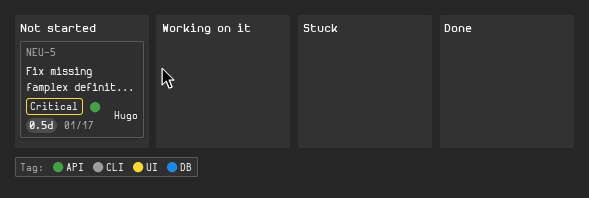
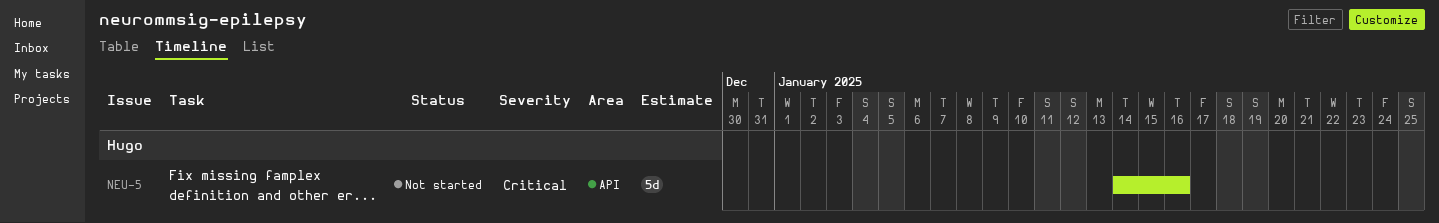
NEU-5, estimate: 0.5d -> 5d
NEU-5, due: Jan 17 -> Jan 16

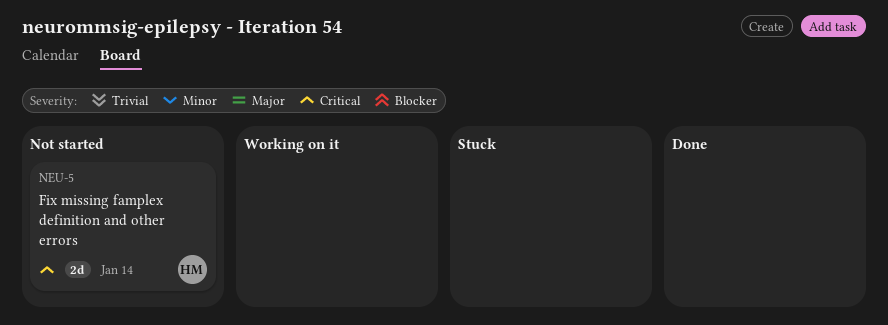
NEU-5, estimate: 5d -> 2d
NEU-5, due: Jan 16 -> Jan 14

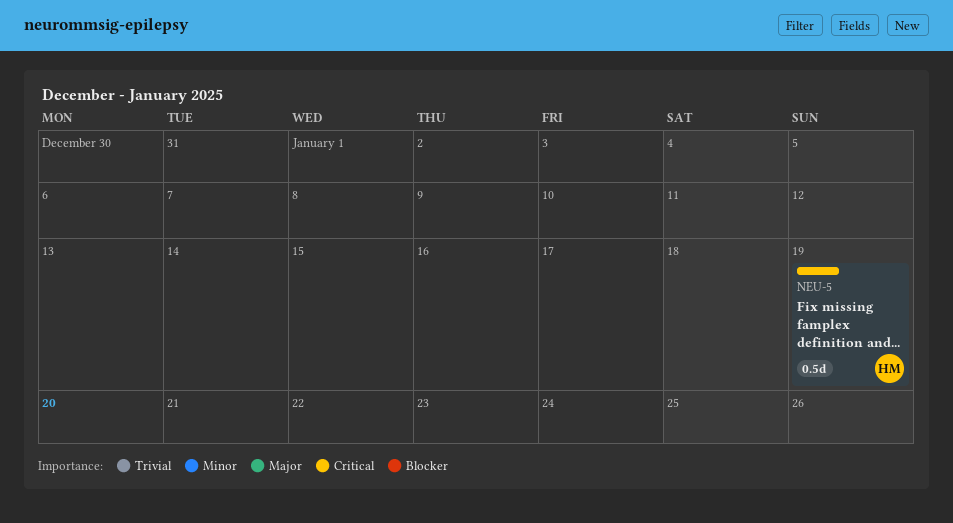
NEU-5, estimate: 2d -> 0.5d
NEU-5, due: Jan 14 -> Jan 19

